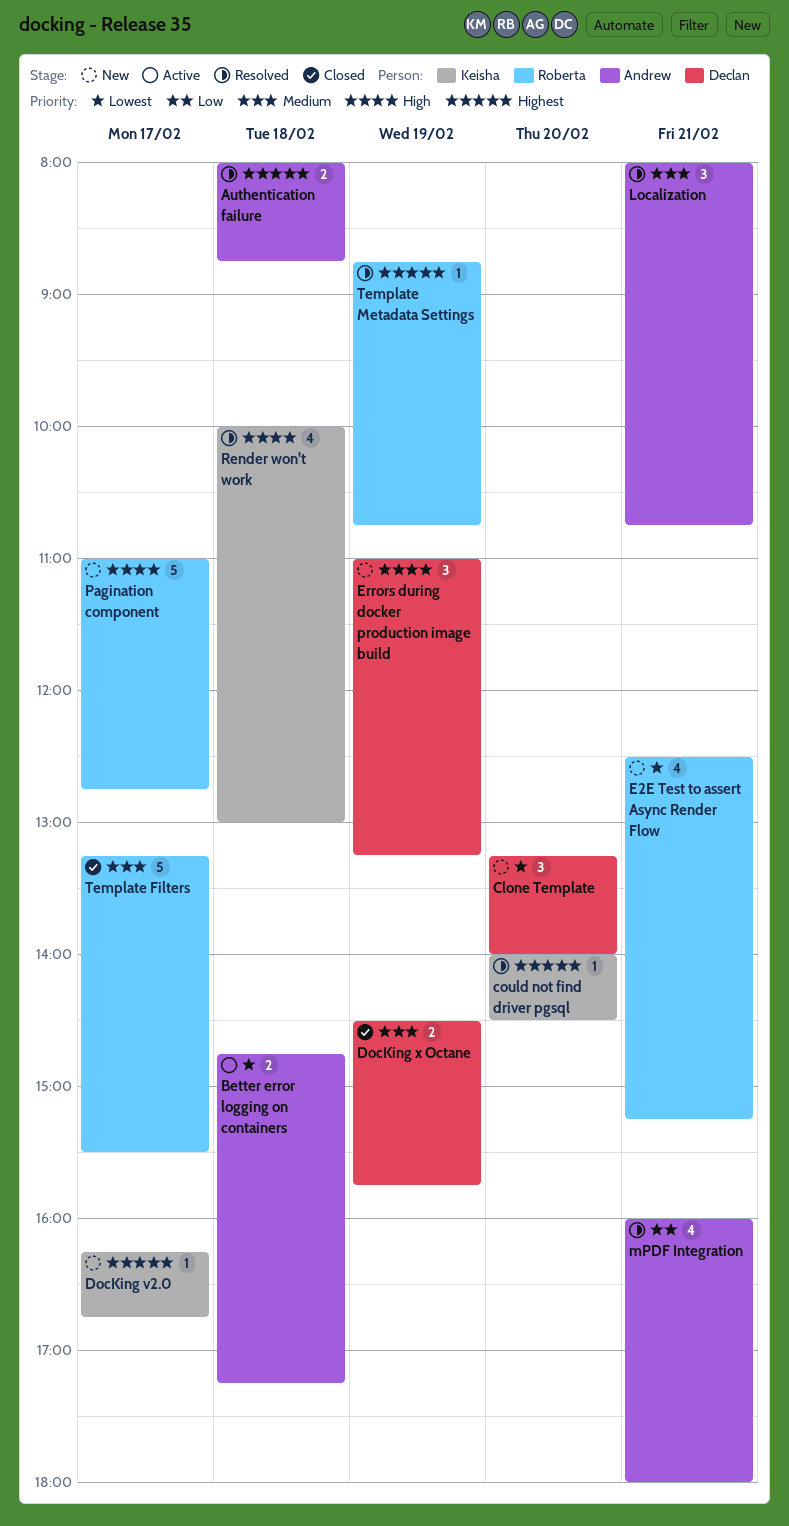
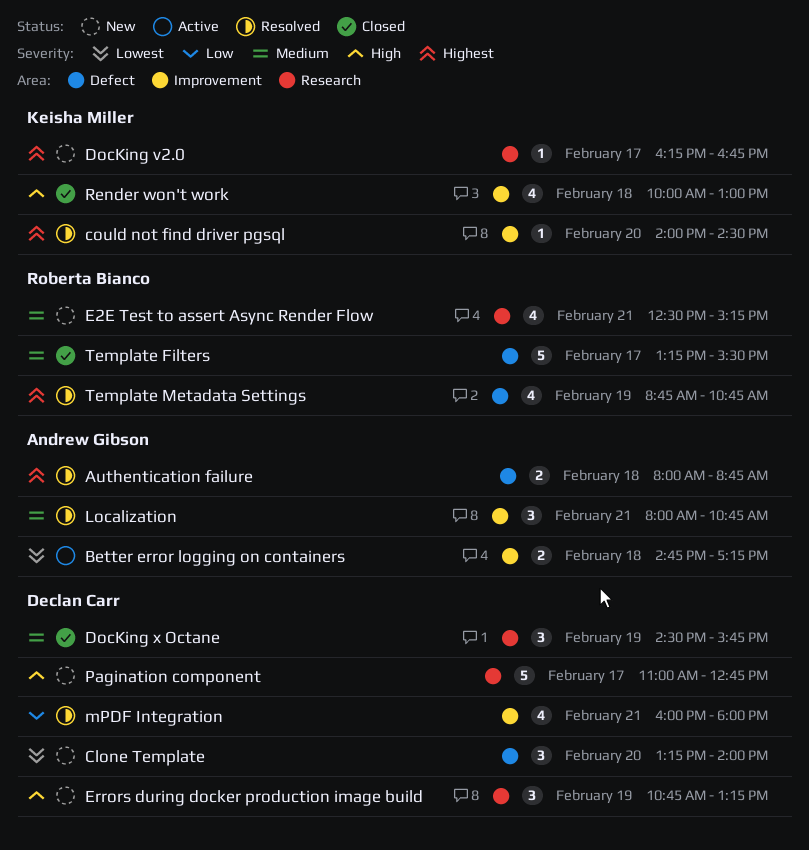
DocKing x Octane, estimate: 2 -> 3
E2E Test to assert Async Render Flow, priority: Lowest -> Medium
Errors during docker production image build, begins: 11:00 -> 10:45
mPDF Integration, owner: Andrew Gibson -> Declan Carr
Pagination component, owner: Roberta Bianco -> Declan Carr
Render won't work, status: Resolved -> Closed
Template Metadata Settings, estimate: 1 -> 4

